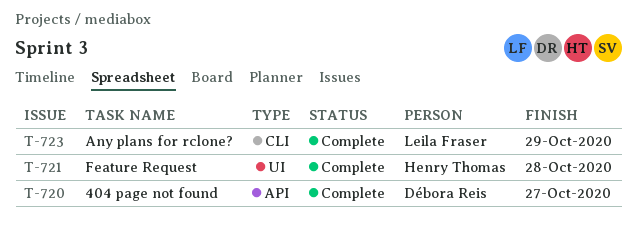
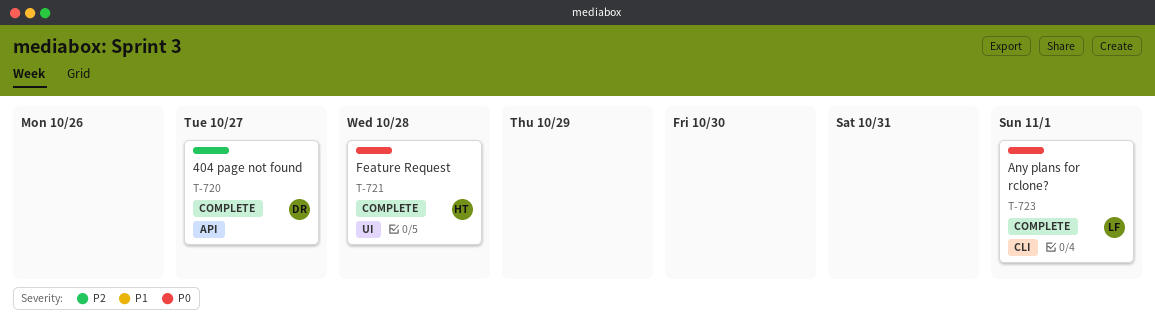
T-723, due: Oct 29 -> Nov 1

